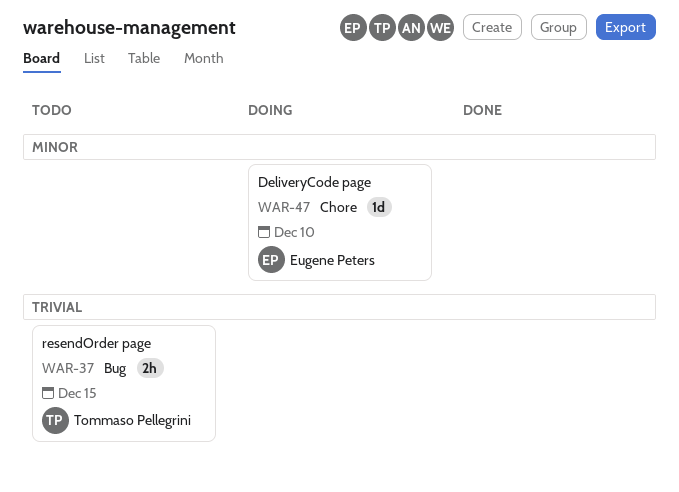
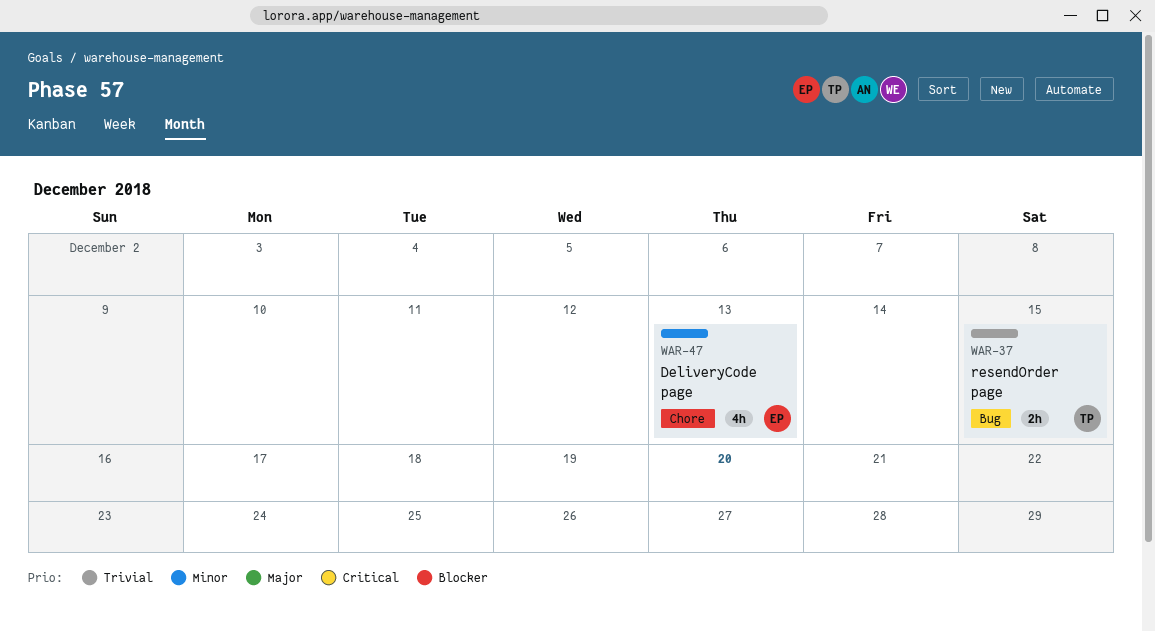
WAR-47, estimate: 1d -> 4h
WAR-47, due: Dec 10 -> Dec 13

